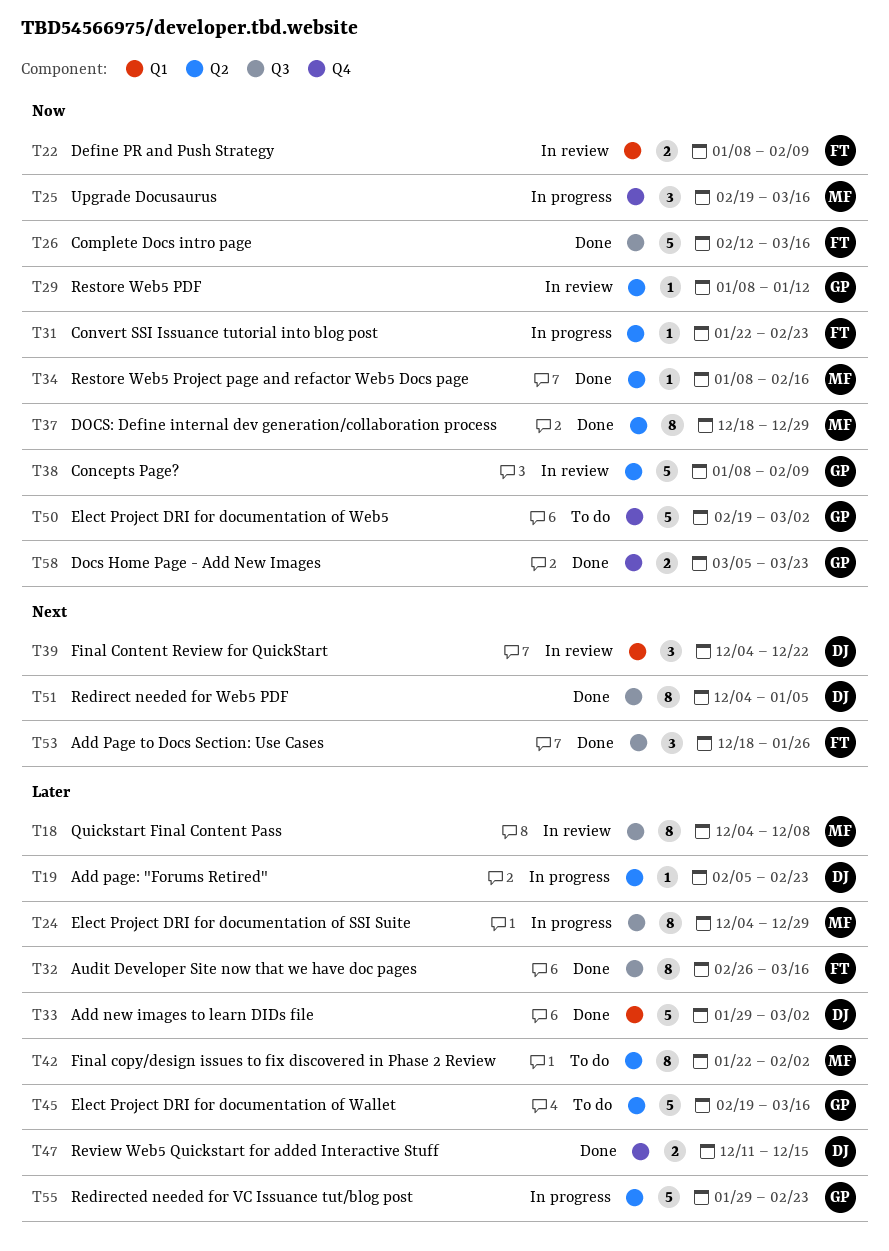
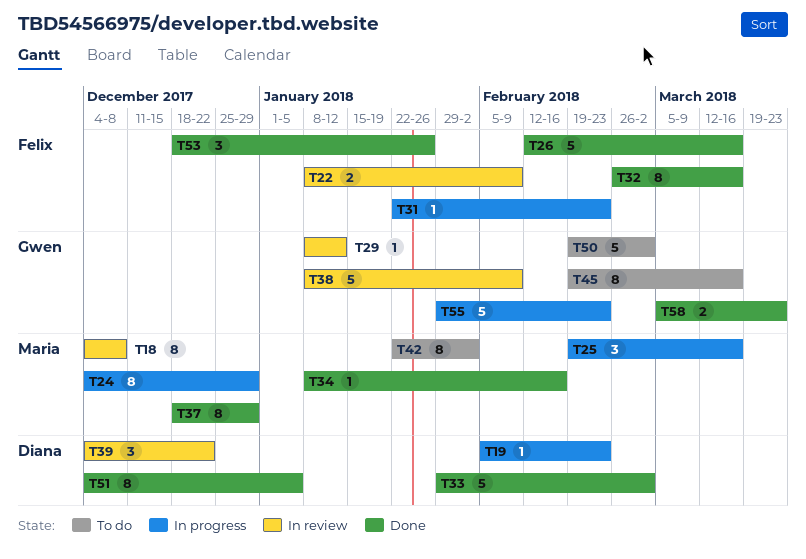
T45, estimate: 5 -> 8
T47: present -> none

